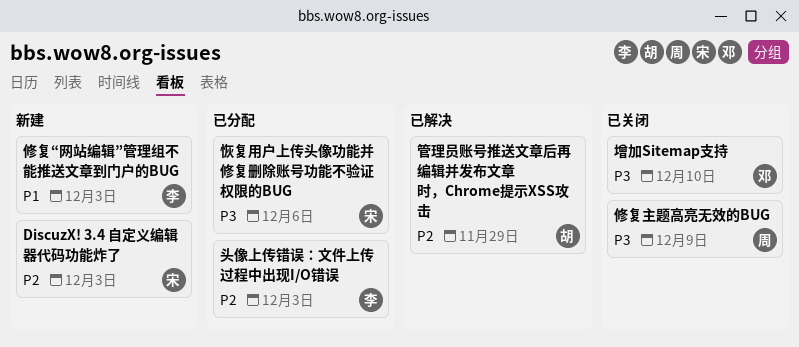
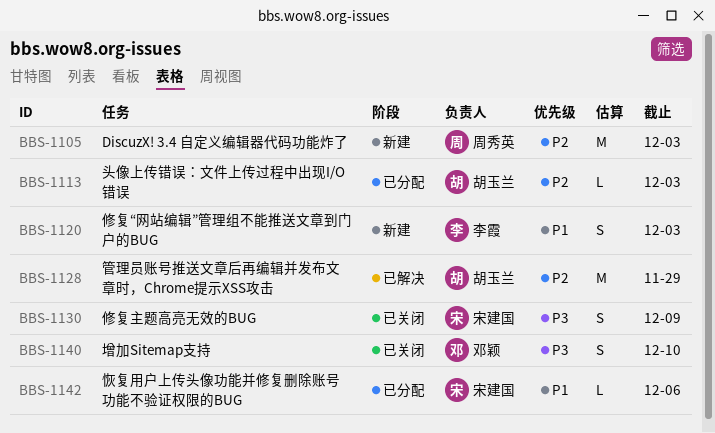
DiscuzX! 3.4 自定义编辑器代码功能炸了, owner: 宋建国 -> 周秀英
修复主题高亮无效的BUG, owner: 周秀英 -> 宋建国
头像上传错误：文件上传过程中出现I/O错误, owner: 李霞 -> 胡玉兰
恢复用户上传头像功能并修复删除账号功能不验证权限的BUG, priority: P3 -> P1

